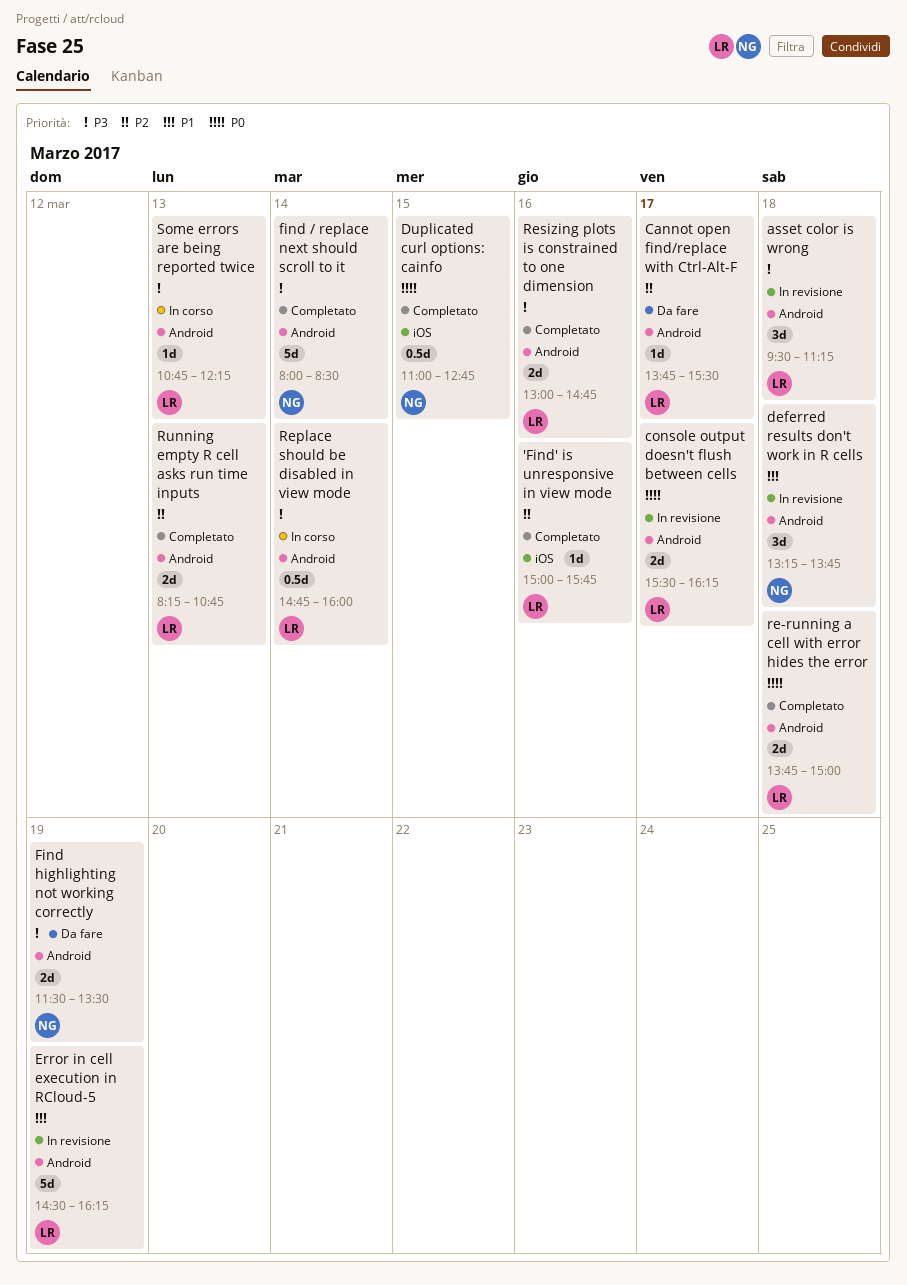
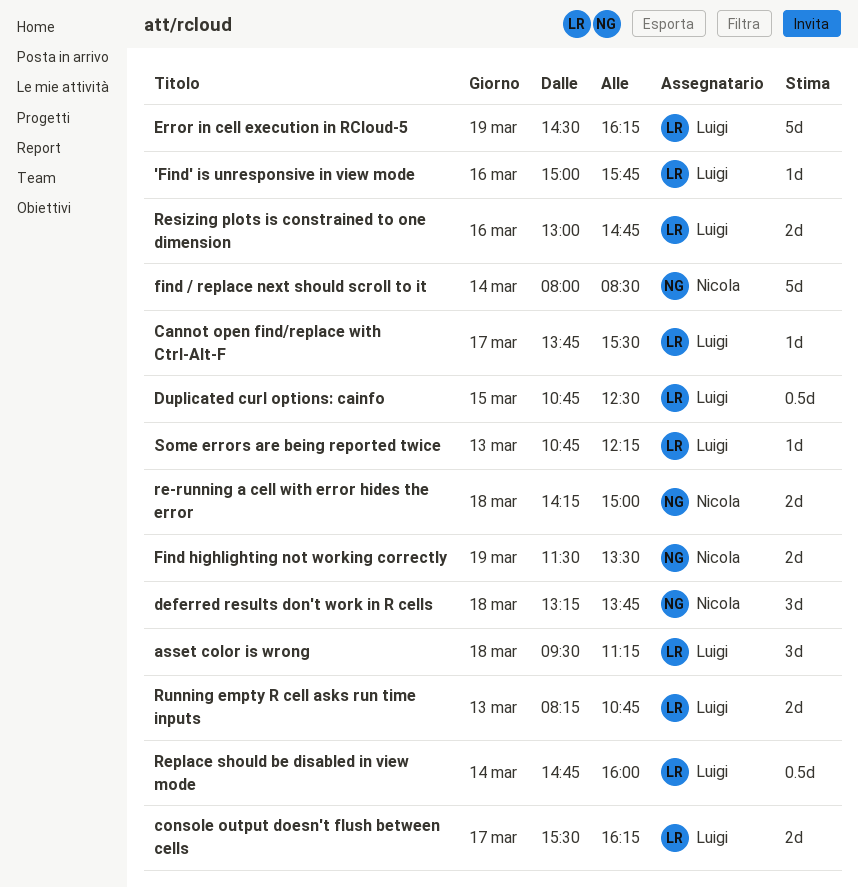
Duplicated curl options: cainfo, owner: Nicola -> Luigi
Duplicated curl options: cainfo, begins: 11:00 -> 10:45
Duplicated curl options: cainfo, ends: 12:45 -> 12:30
re-running a cell with error hides the error, owner: Luigi -> Nicola
re-running a cell with error hides the error, begins: 13:45 -> 14:15

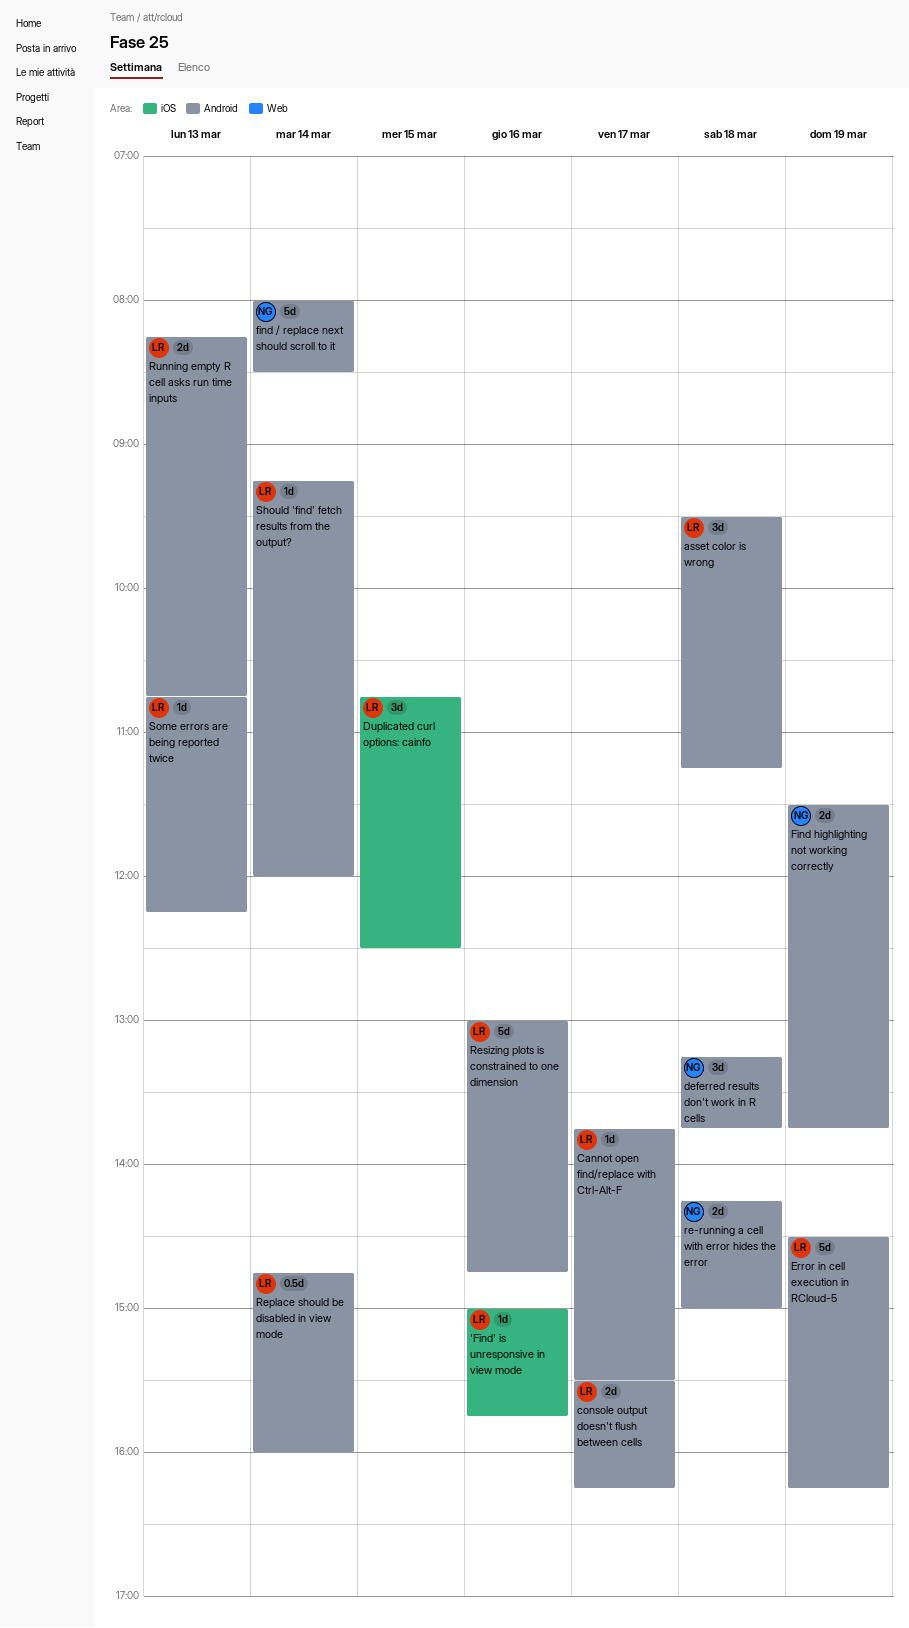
Duplicated curl options: cainfo, estimate: 0.5d -> 3d
Find highlighting not working correctly, ends: 13:30 -> 13:45
Resizing plots is constrained to one dimension, estimate: 2d -> 5d
Should 'find' fetch results from the output?: none -> present

